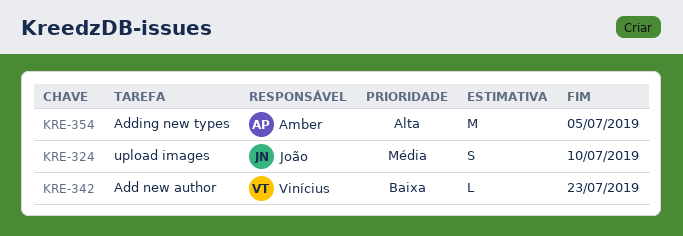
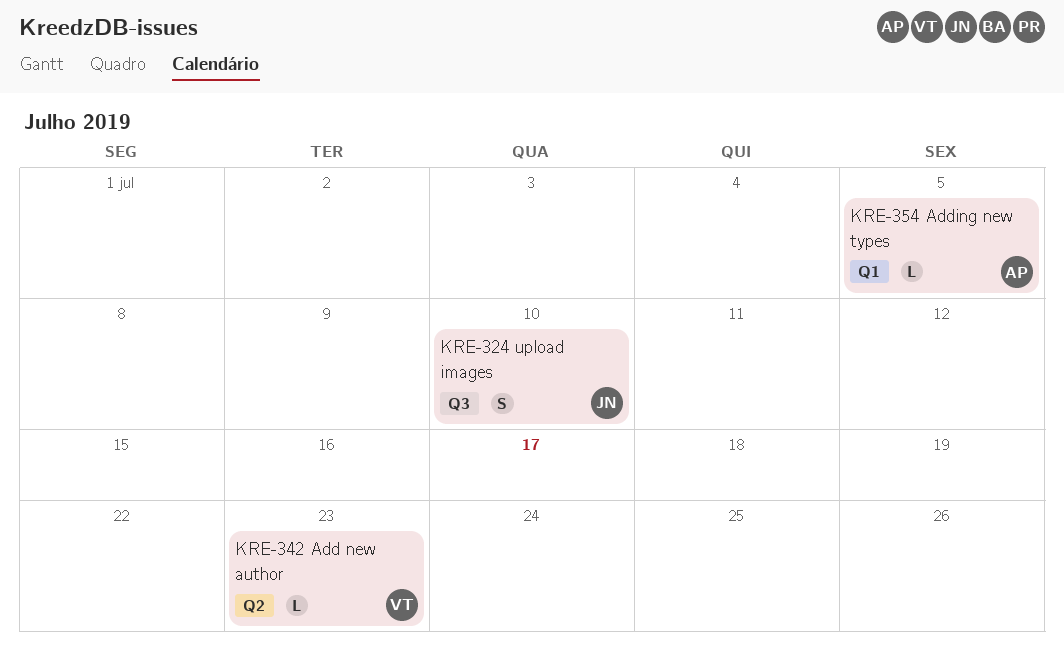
KRE-354, estimate: M -> L

